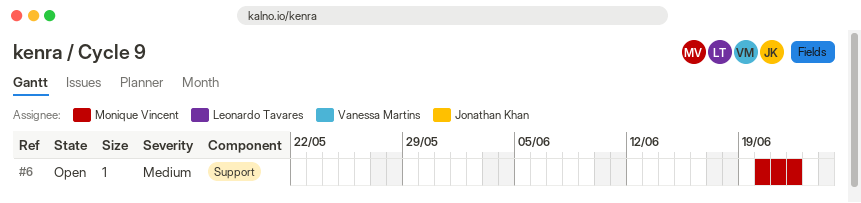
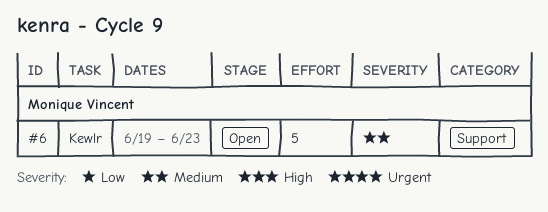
#6, estimate: 1 -> 5
#6, start: Jun 20 -> Jun 19
#6, due: Jun 22 -> Jun 23

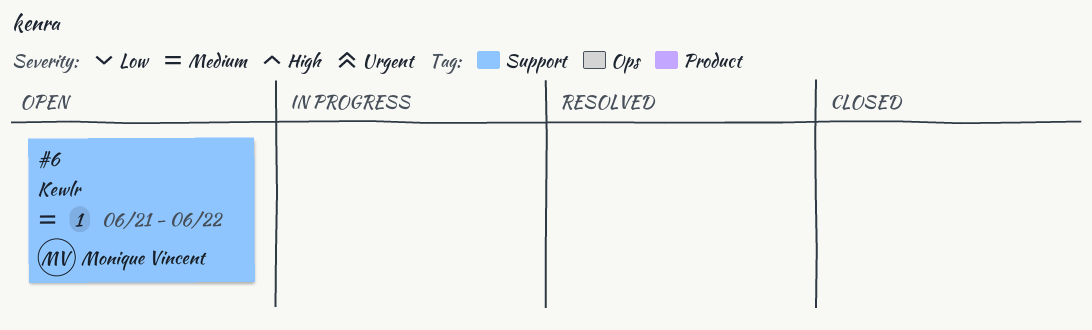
#6, estimate: 5 -> 1
#6, start: Jun 19 -> Jun 21
#6, due: Jun 23 -> Jun 22

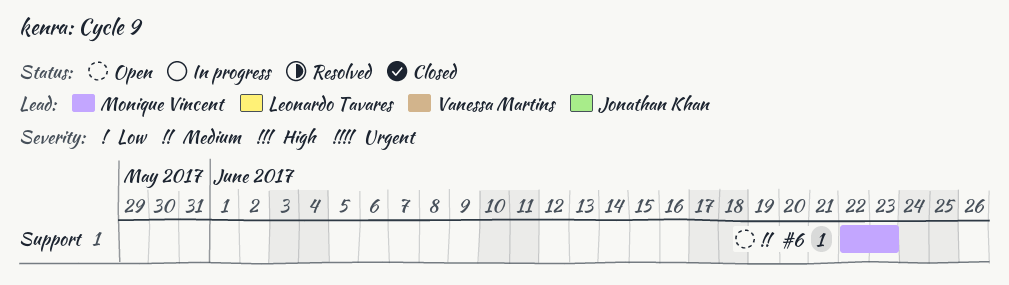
#6, start: Jun 21 -> Jun 22
#6, due: Jun 22 -> Jun 23

